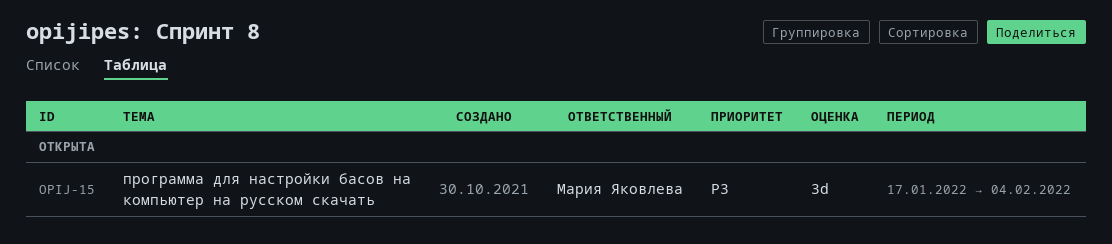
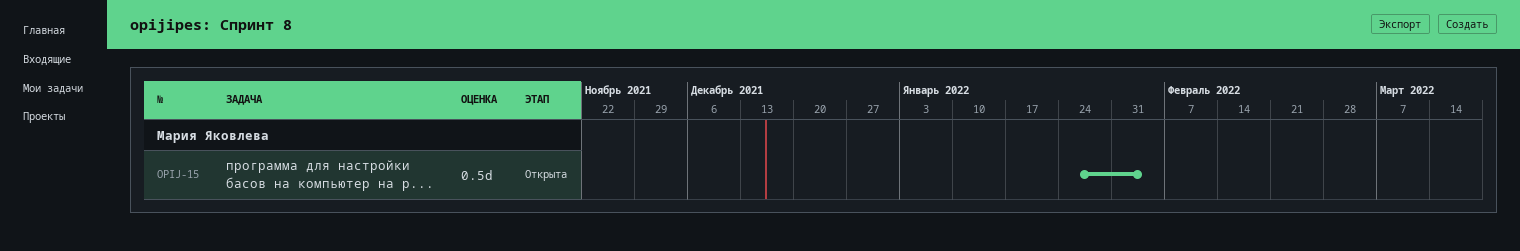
OPIJ-15, estimate: 3d -> 0.5d
OPIJ-15, start: Jan 17 -> Jan 24

